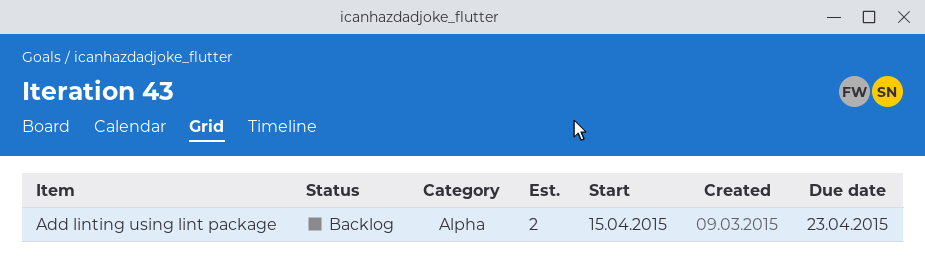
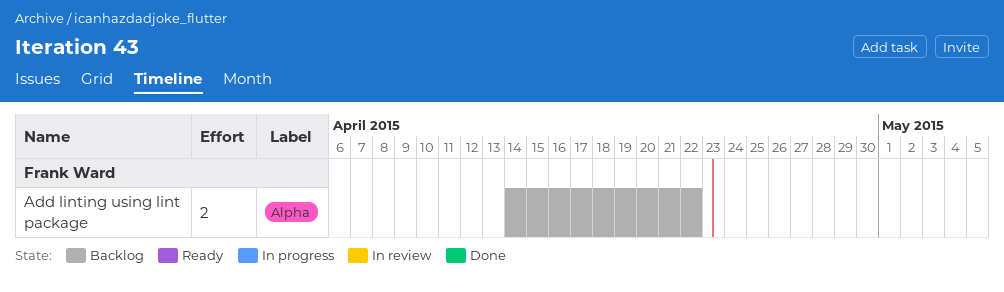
Add linting using lint package, start: Apr 15 -> Apr 14
Add linting using lint package, due: Apr 23 -> Apr 22

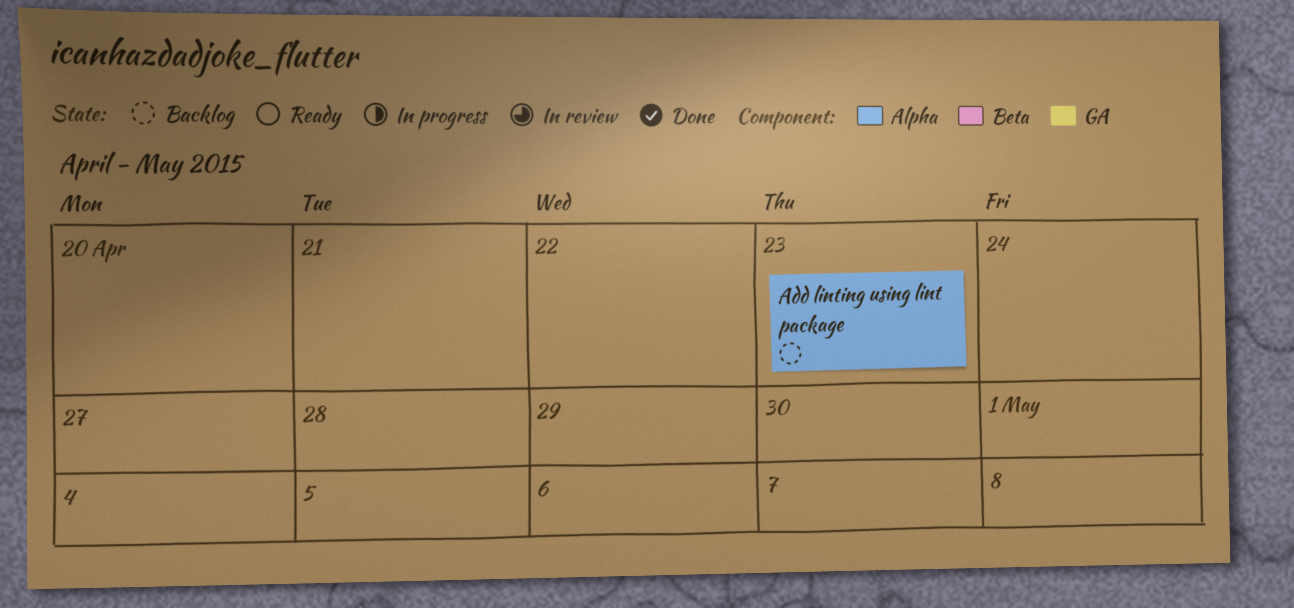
Add linting using lint package, due: Apr 22 -> Apr 23

